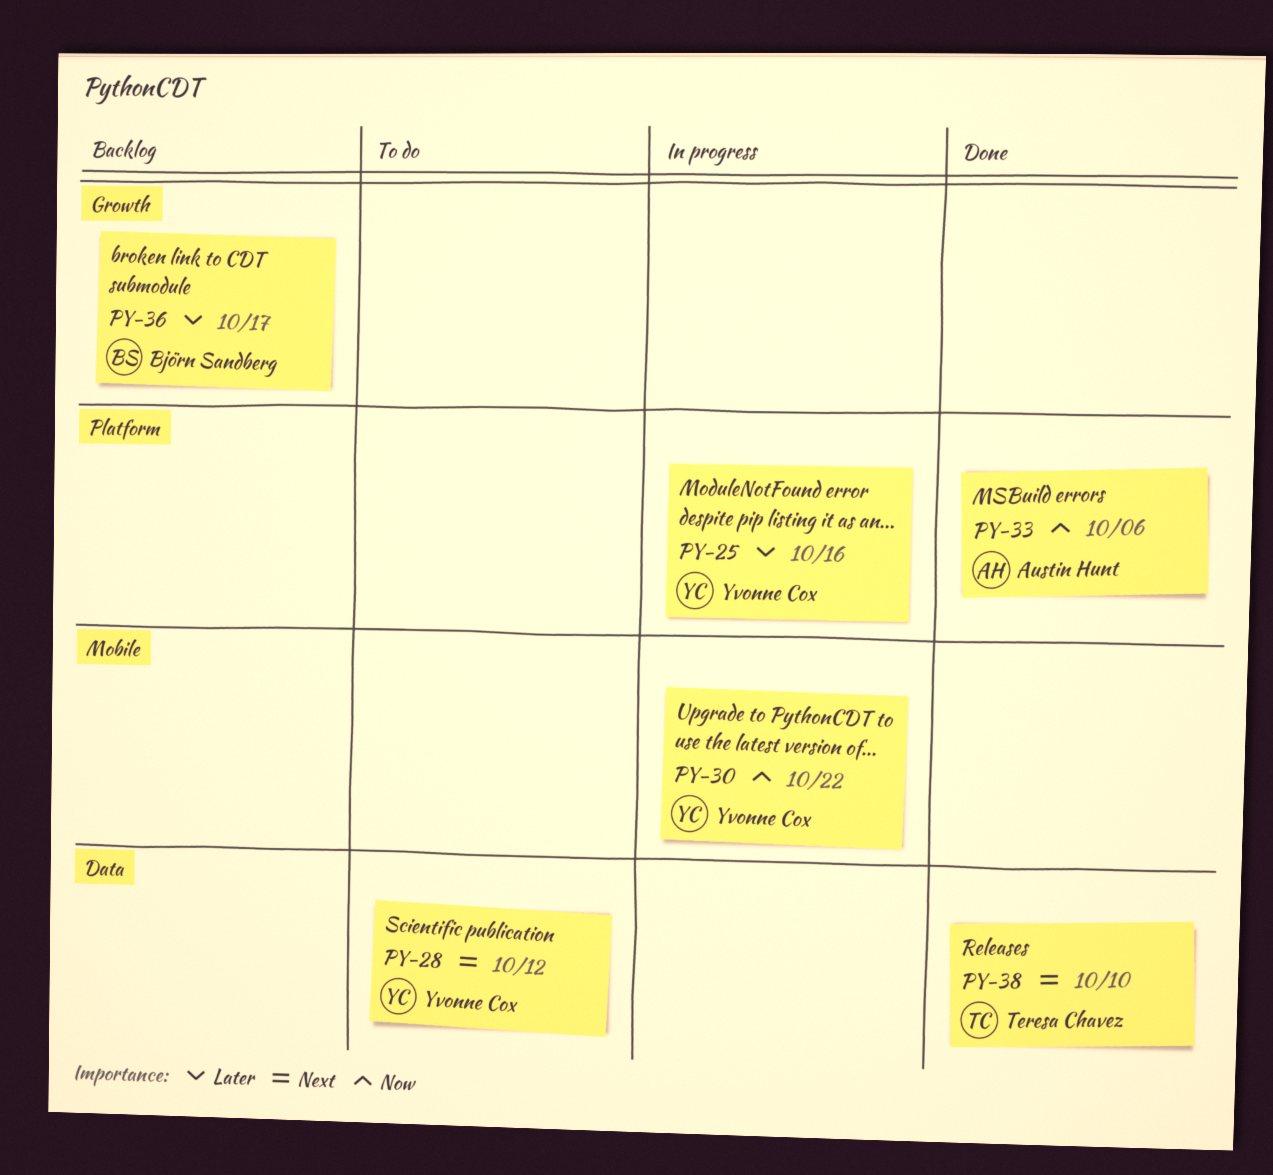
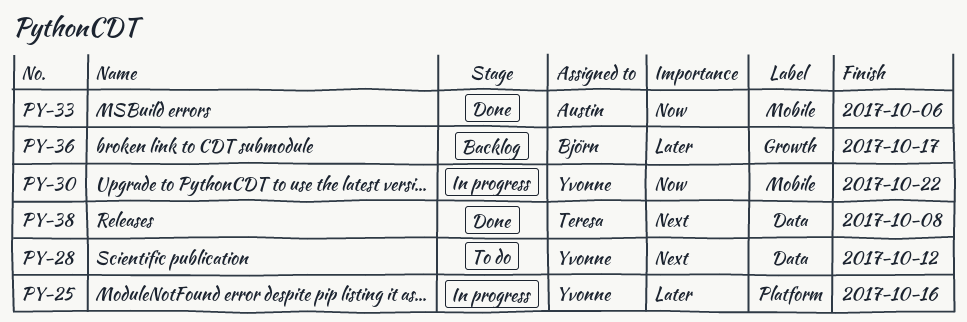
PY-33, label: Platform -> Mobile
PY-38, due: Oct 10 -> Oct 8

